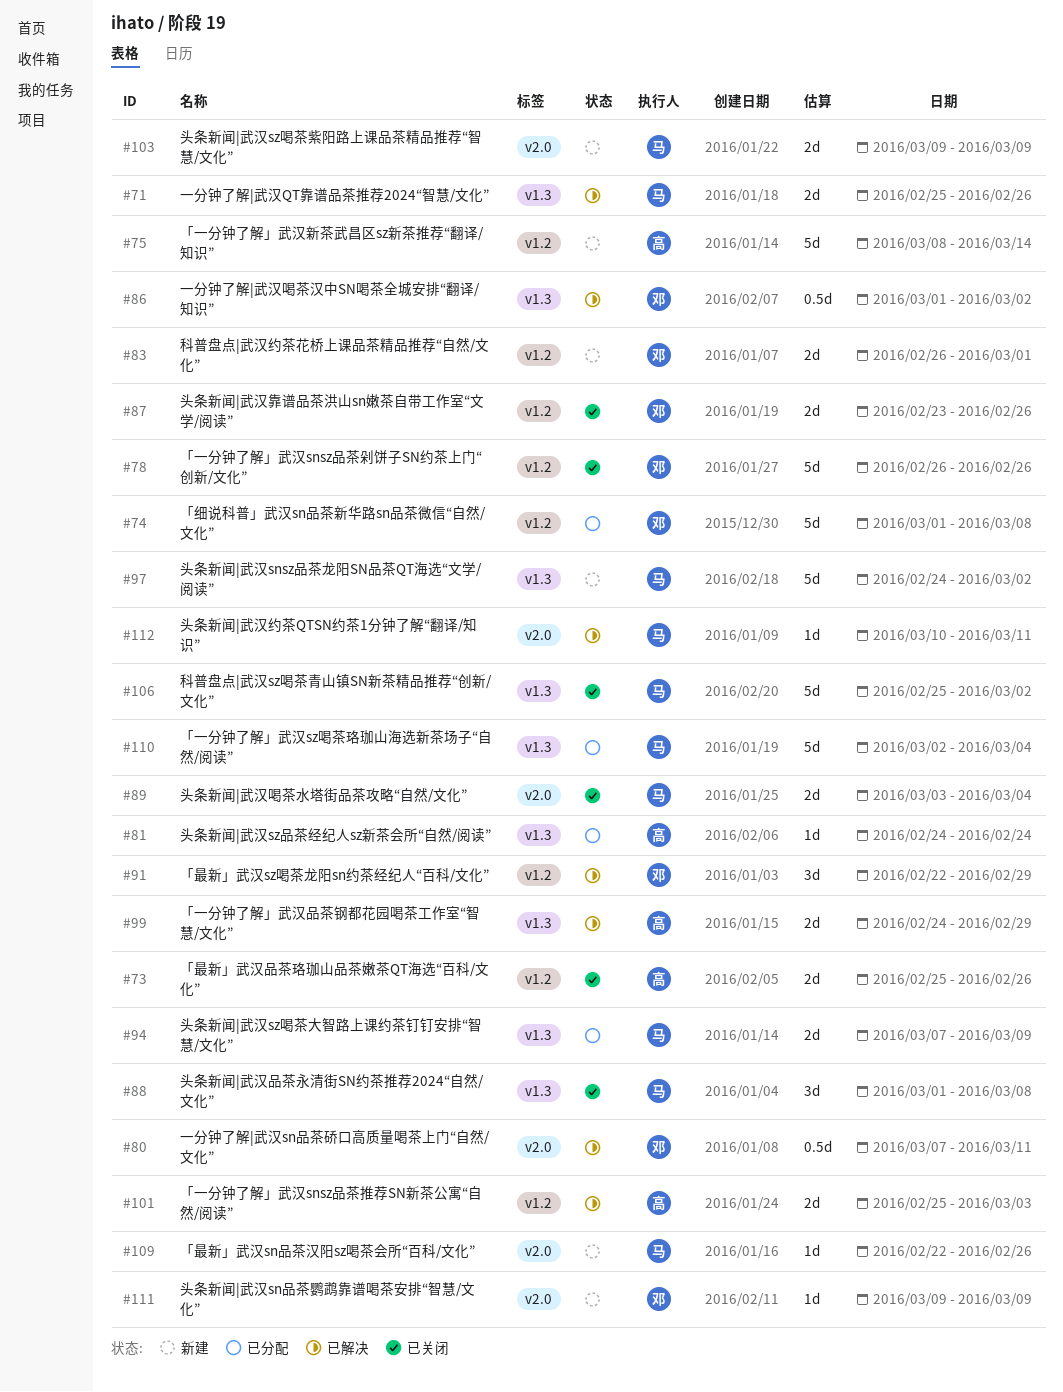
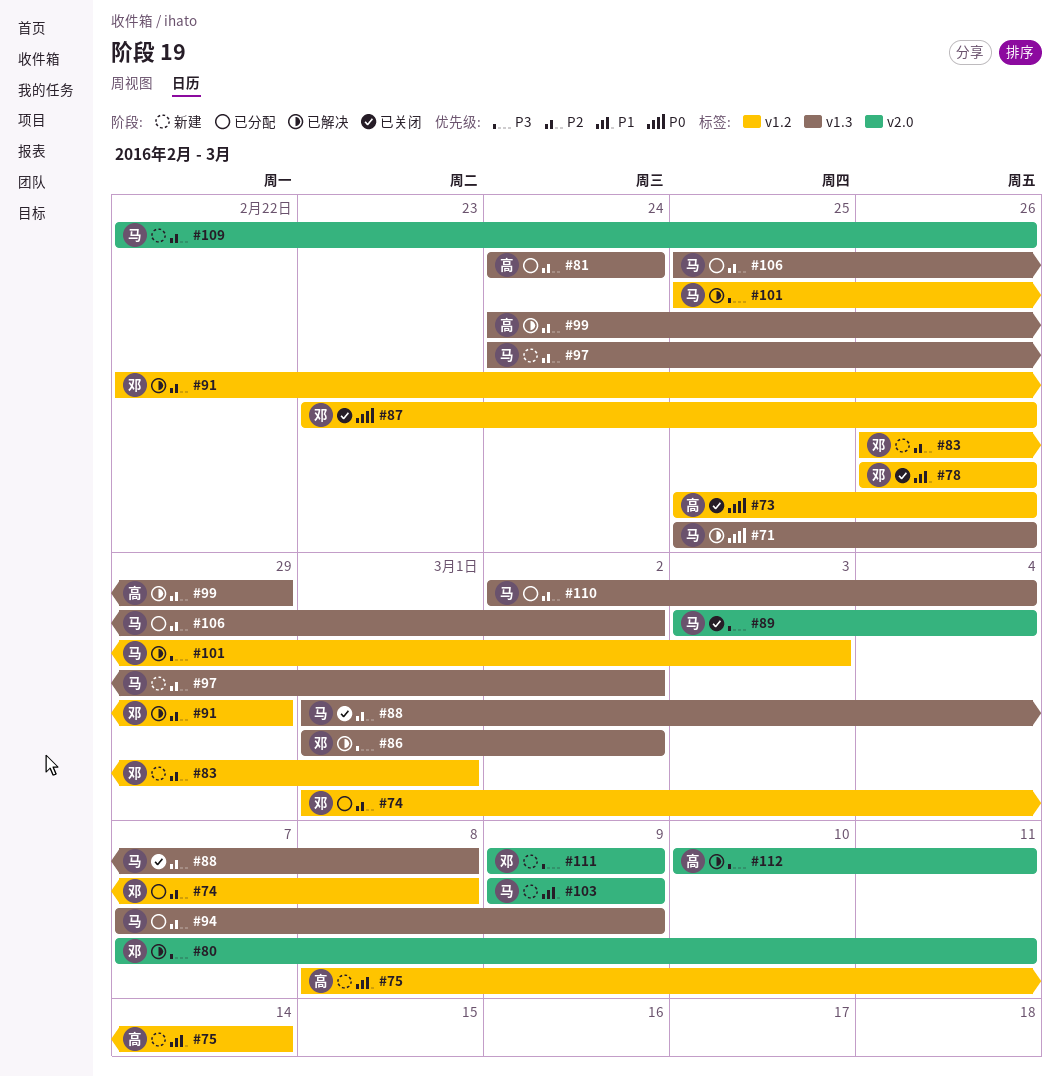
#101, owner: 高 -> 马
#106, status: 已关闭 -> 已分配
#112, owner: 马 -> 高

